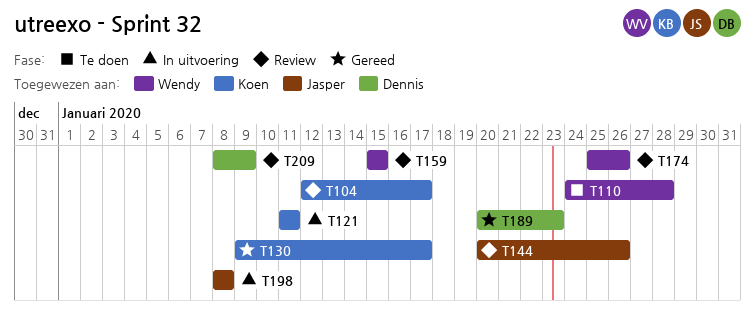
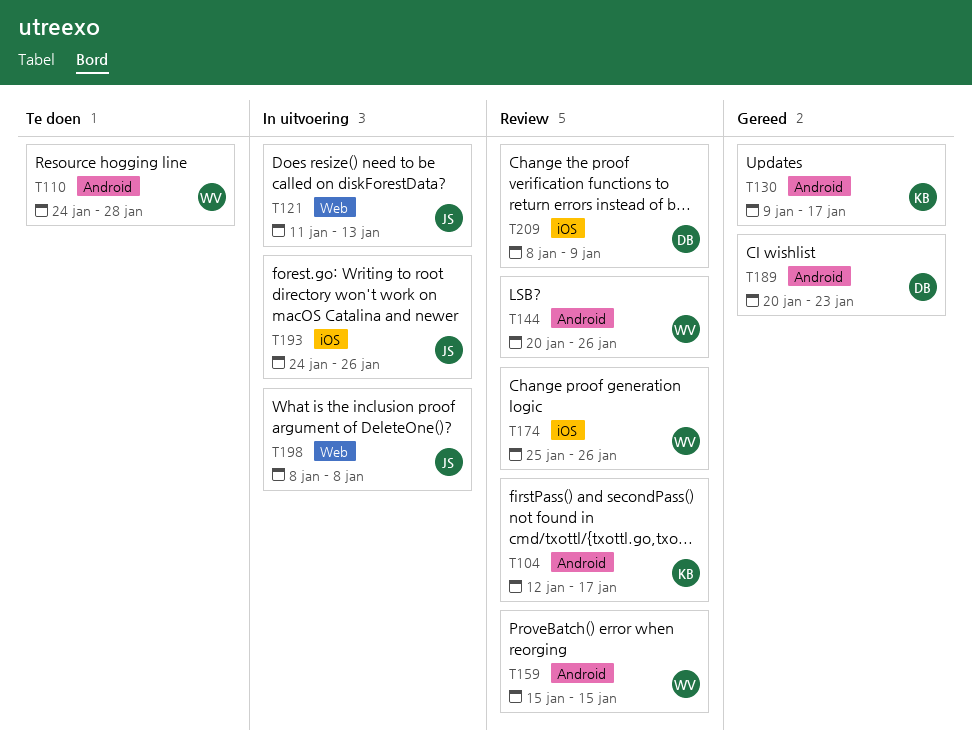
T121, owner: Koen -> Jasper
T121, due: Jan 11 -> Jan 13
T144, owner: Jasper -> Wendy
T193: none -> present

